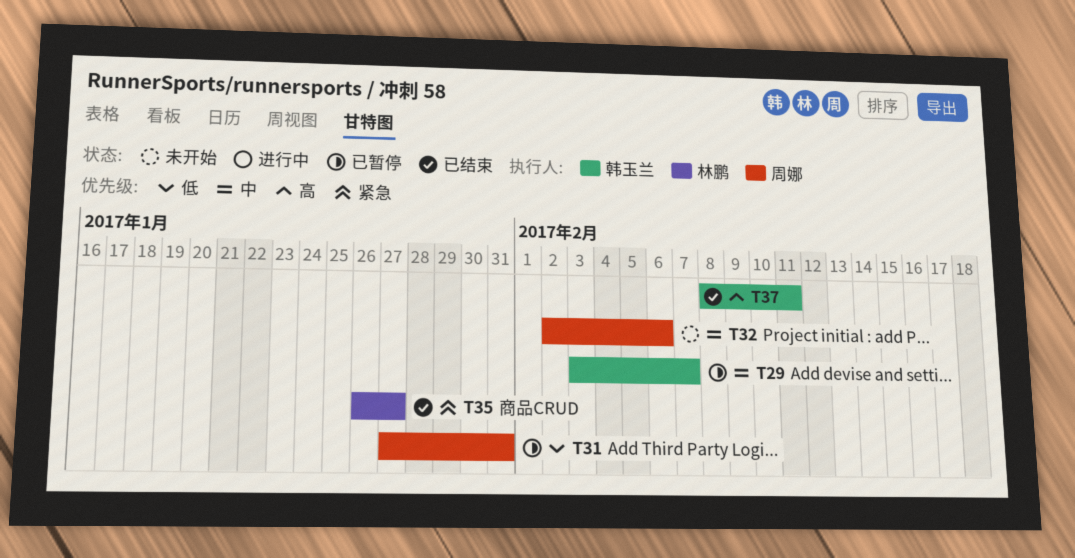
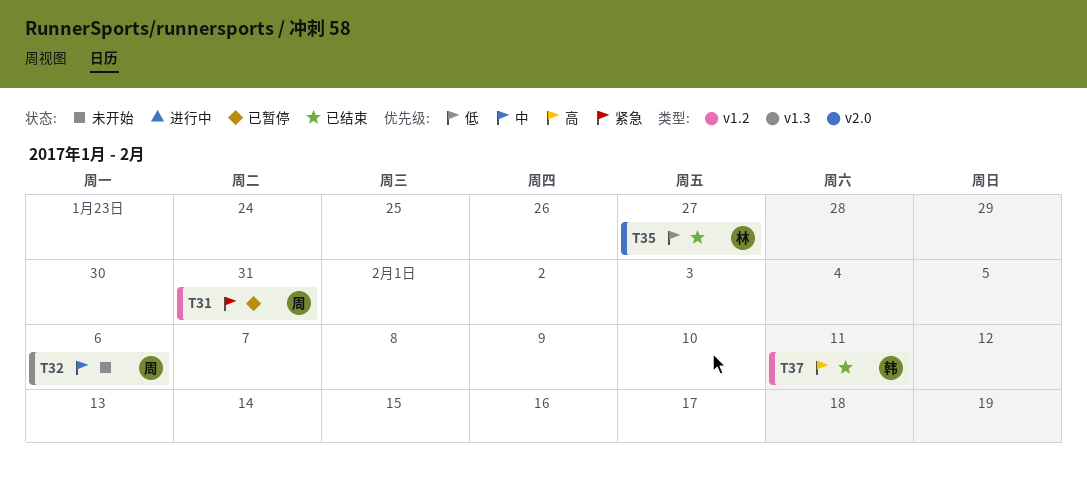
T29: present -> none
T31, priority: 低 -> 紧急
T35, priority: 紧急 -> 低

